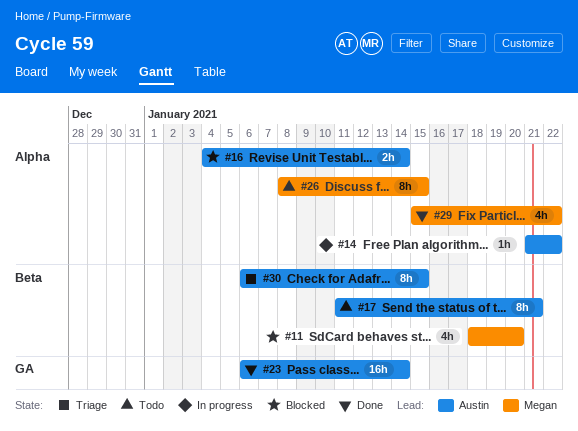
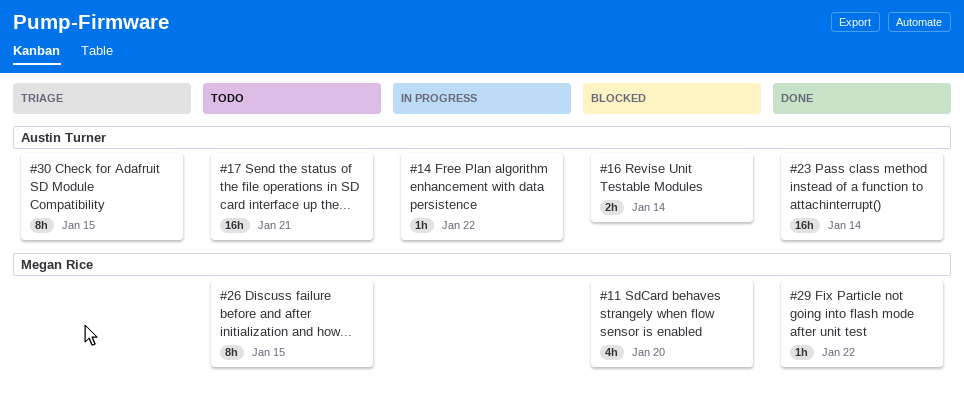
#17, estimate: 8h -> 16h
#29, estimate: 4h -> 1h

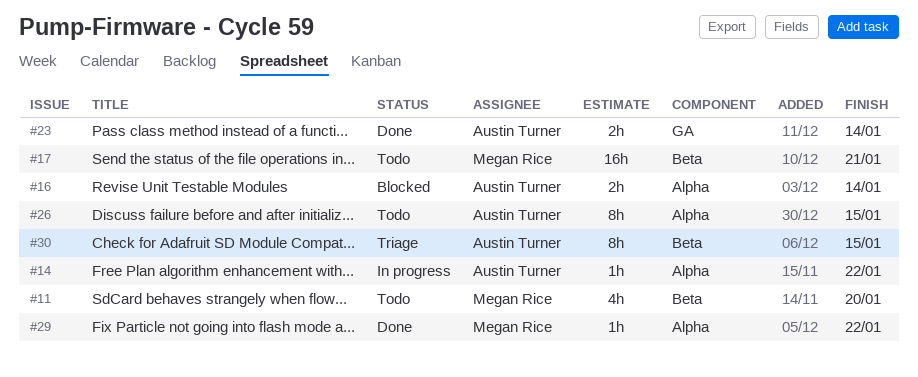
#11, status: Blocked -> Todo
#17, owner: Austin Turner -> Megan Rice
#23, estimate: 16h -> 2h
#26, owner: Megan Rice -> Austin Turner

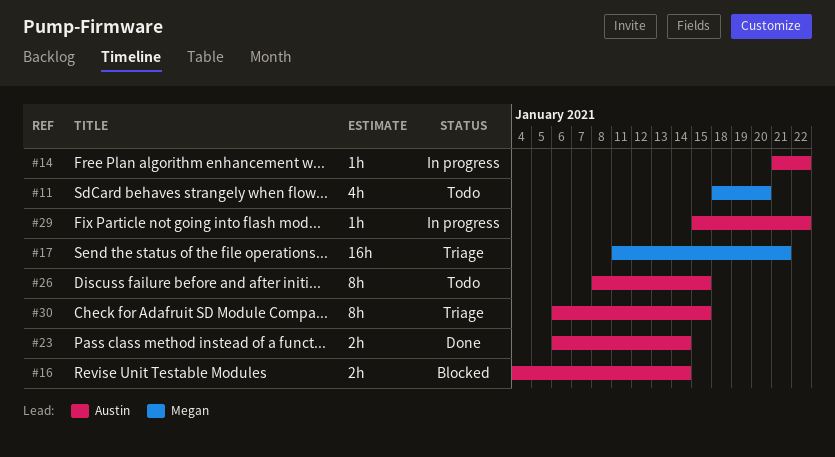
#17, status: Todo -> Triage
#29, status: Done -> In progress
#29, owner: Megan Rice -> Austin Turner

